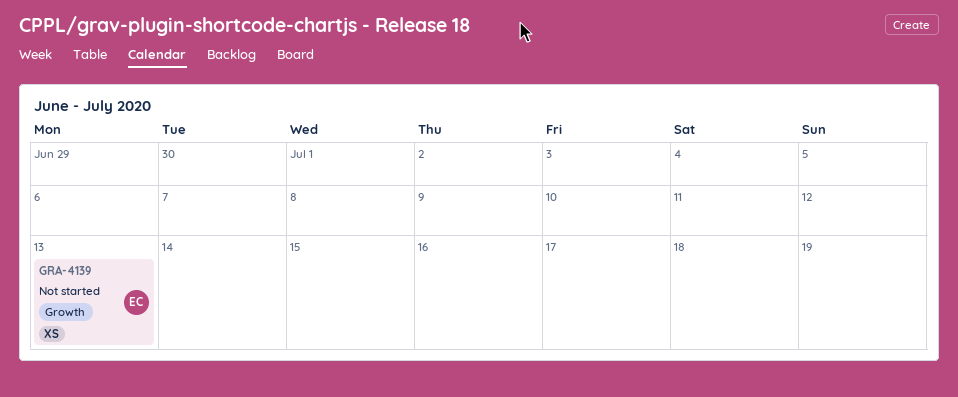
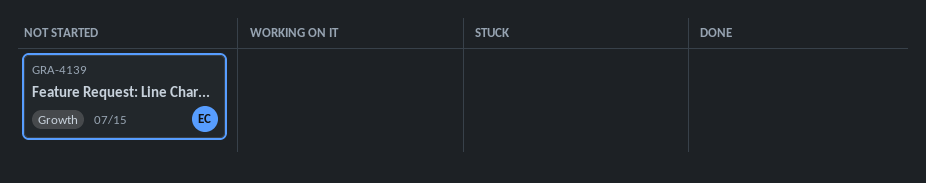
GRA-4139, due: Jul 13 -> Jul 15

